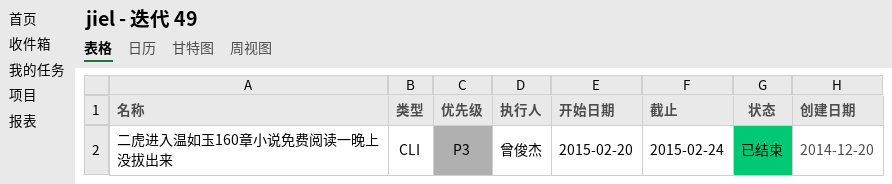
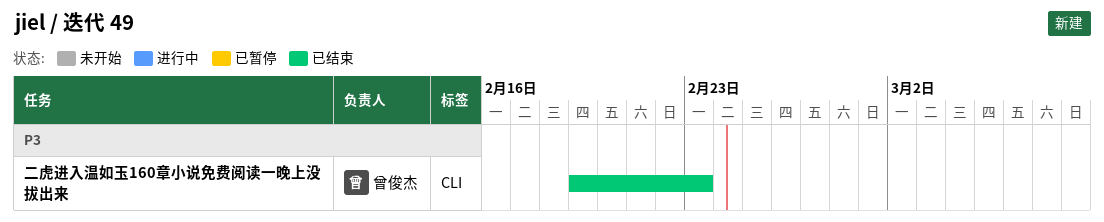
二虎进入温如玉160章小说免费阅读一晚上没拔出来, start: Feb 20 -> Feb 19
二虎进入温如玉160章小说免费阅读一晚上没拔出来, due: Feb 24 -> Feb 23

